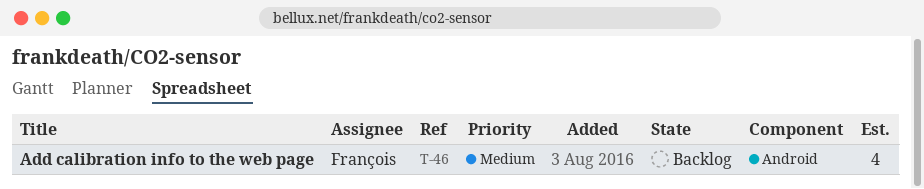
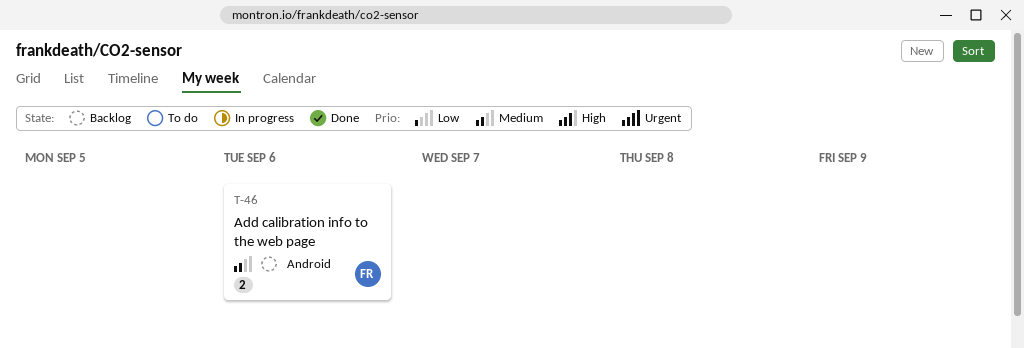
T-46, estimate: 4 -> 2

